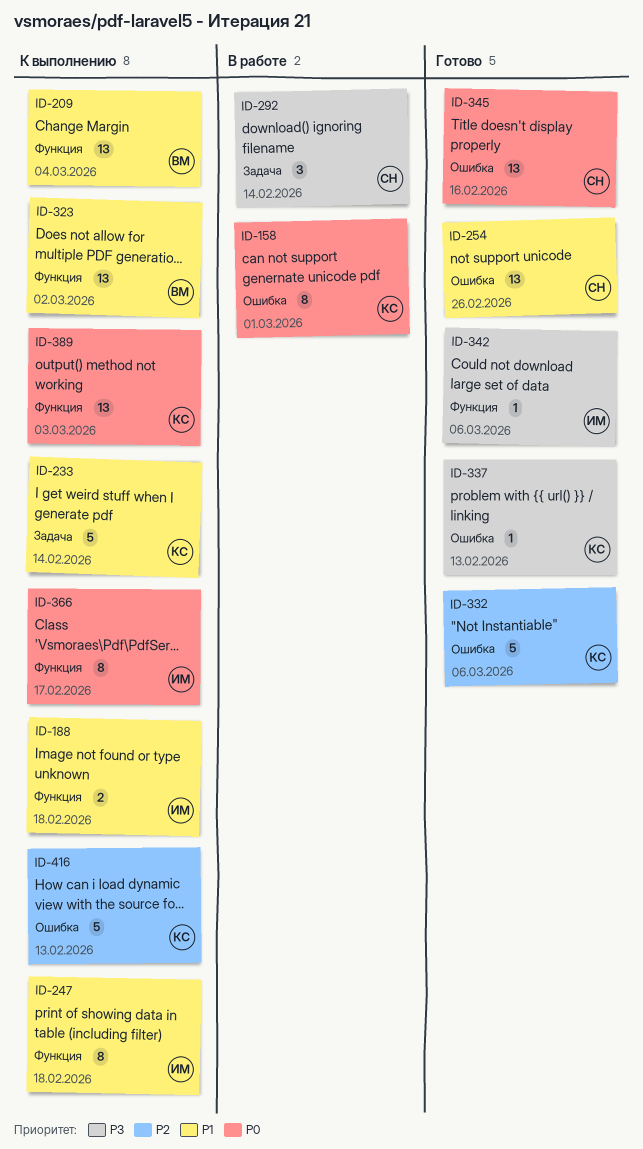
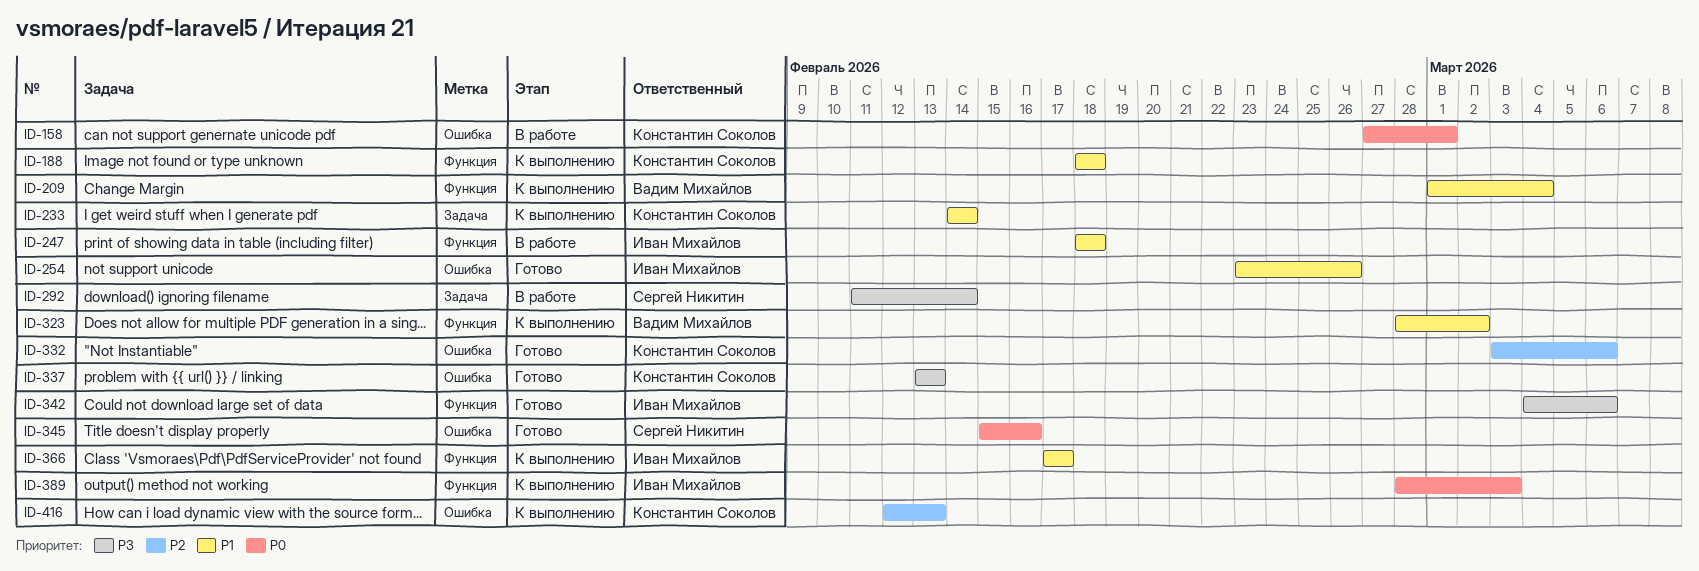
ID-188, owner: Иван Михайлов -> Константин Соколов
ID-247, status: К выполнению -> В работе
ID-254, owner: Сергей Никитин -> Иван Михайлов
ID-366, priority: P0 -> P1
ID-389, owner: Константин Соколов -> Иван Михайлов

